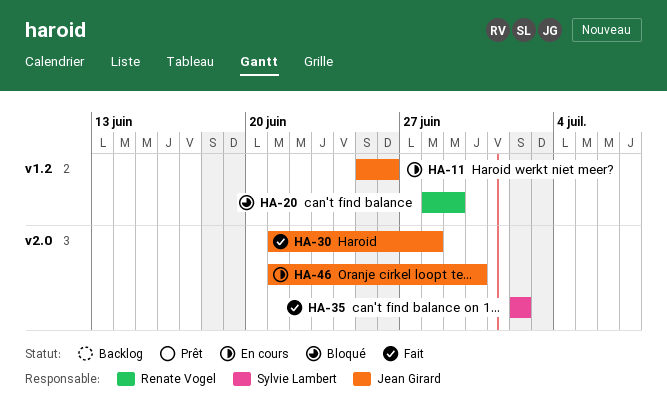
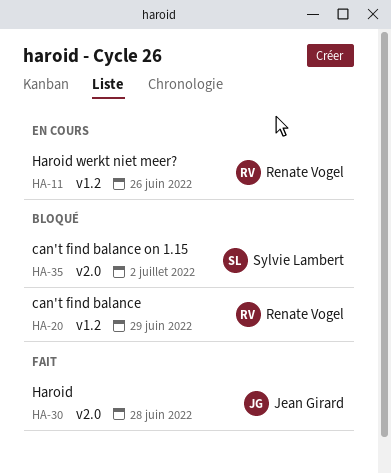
HA-11, owner: Jean Girard -> Renate Vogel
HA-35, status: Fait -> Bloqué
HA-46: present -> none

